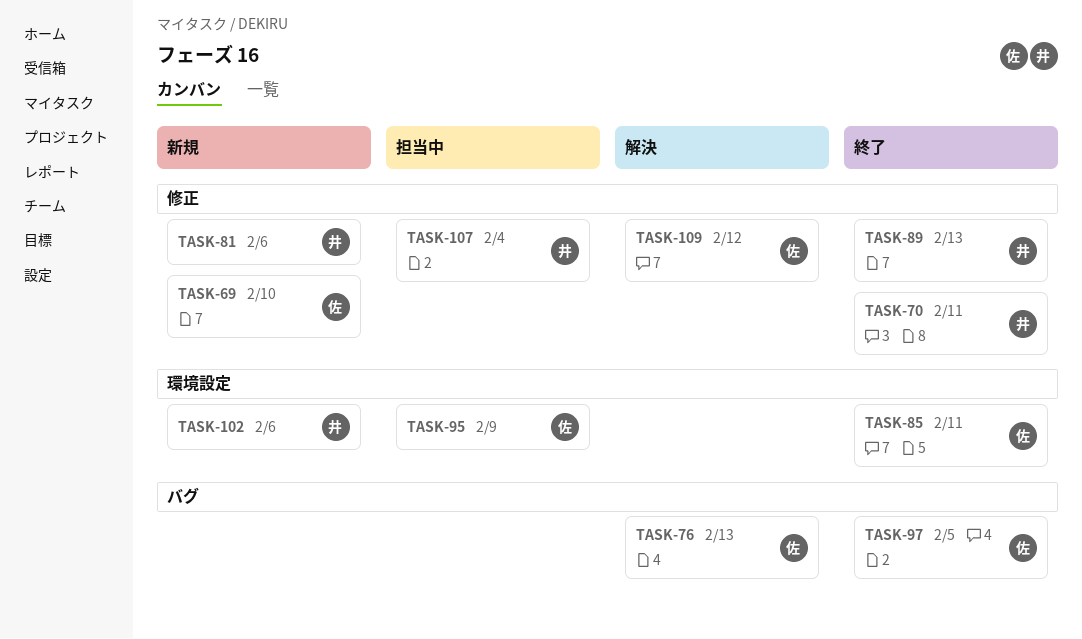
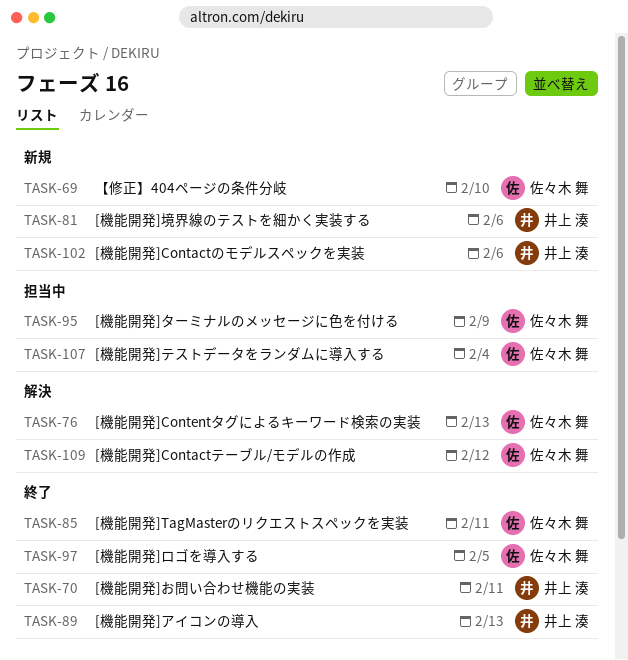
TASK-107, owner: 井上 湊 -> 佐々木 舞

